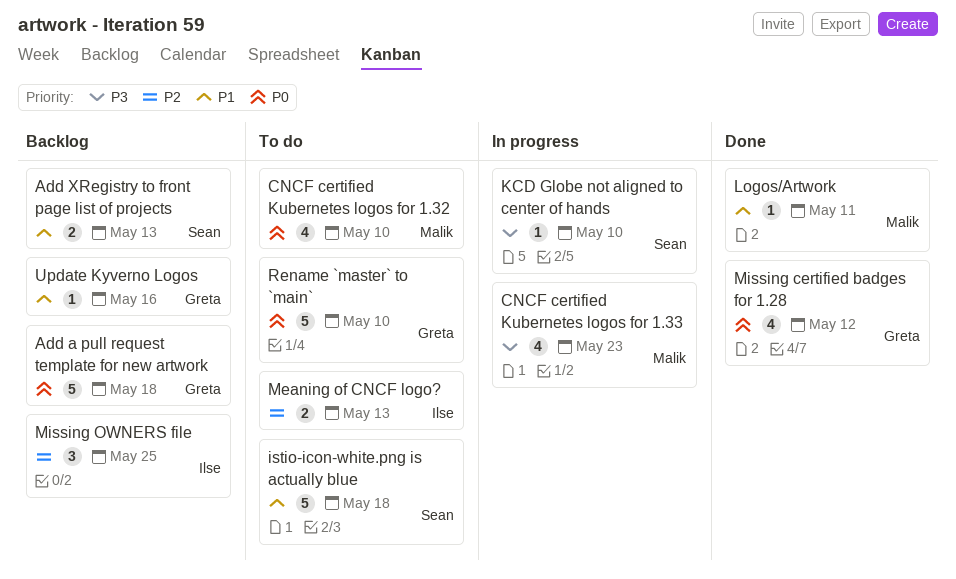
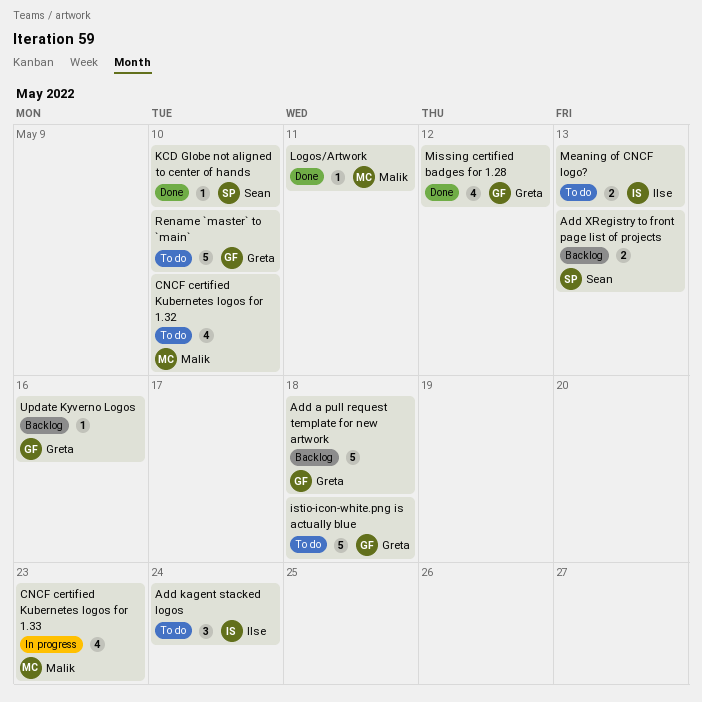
Add kagent stacked logos: none -> present
istio-icon-white.png is actually blue, owner: Sean -> Greta
KCD Globe not aligned to center of hands, status: In progress -> Done
Missing OWNERS file: present -> none

